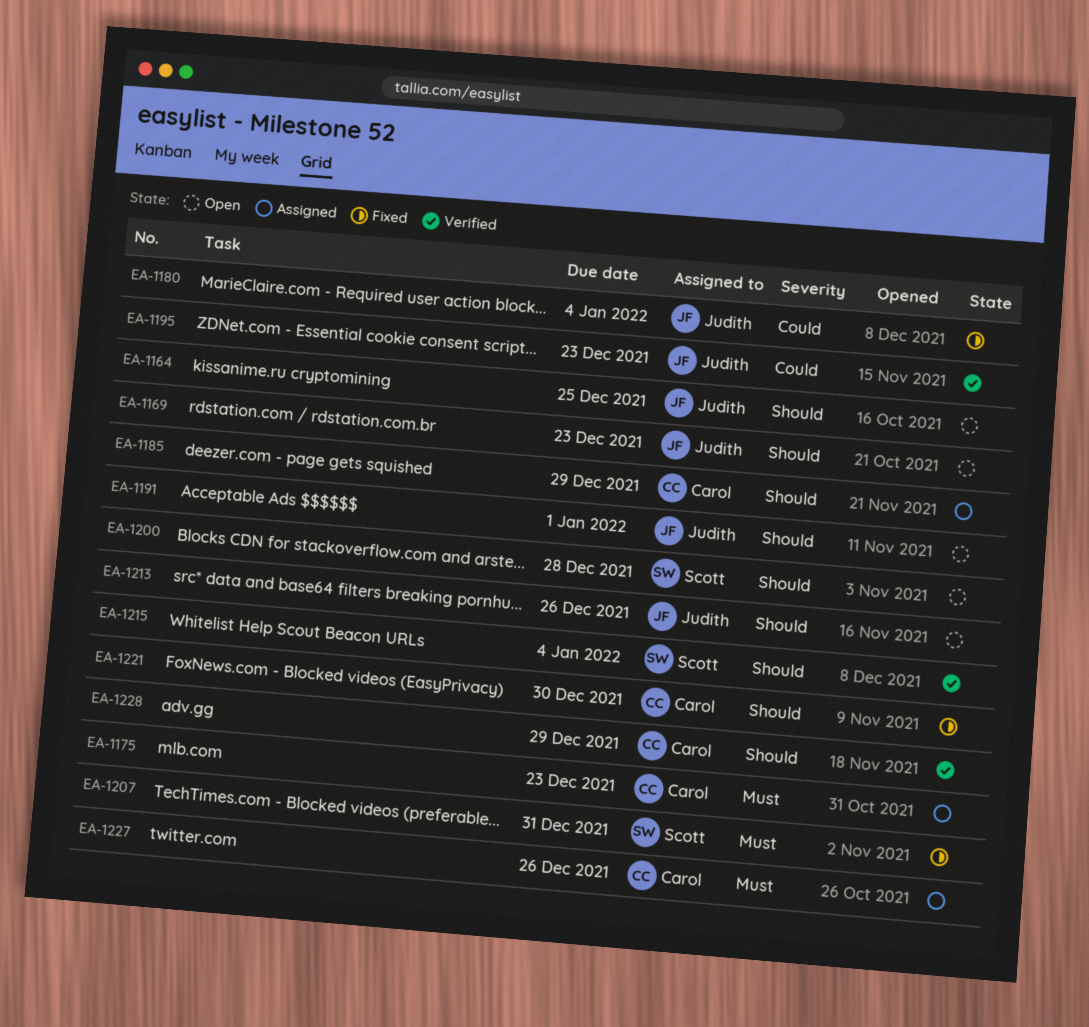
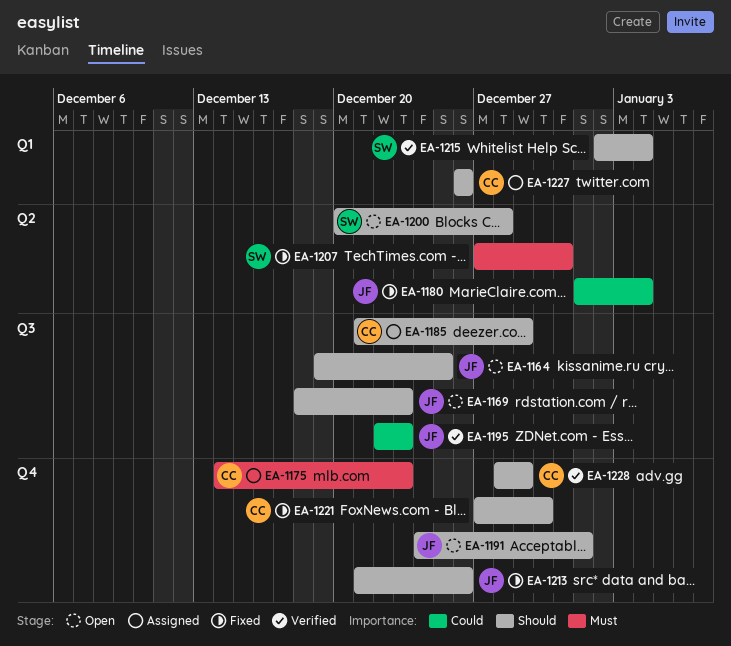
EA-1213, status: Open -> Fixed
EA-1227, priority: Must -> Should

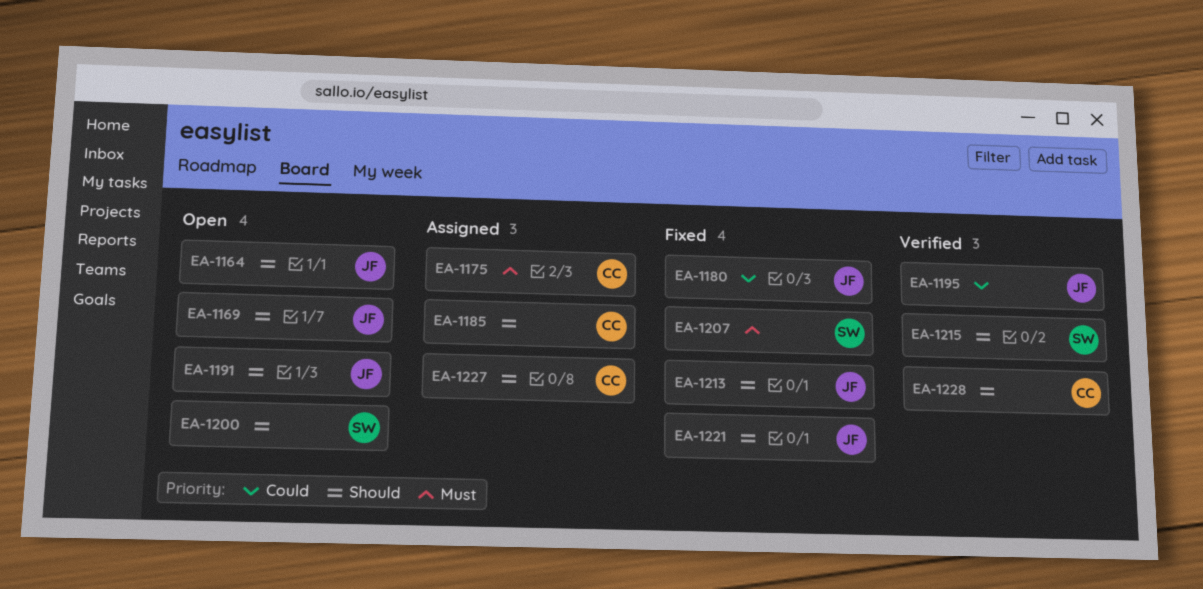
EA-1221, owner: CC -> JF

